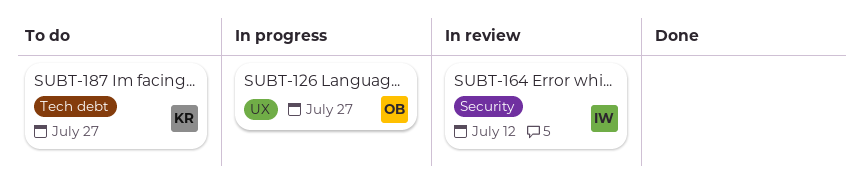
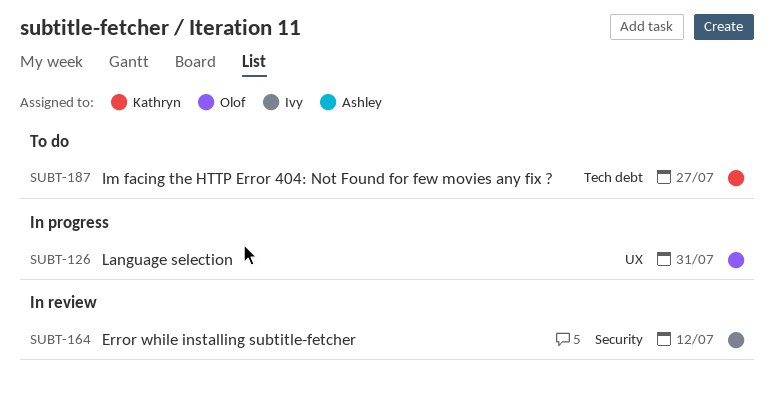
SUBT-126, due: Jul 27 -> Jul 31

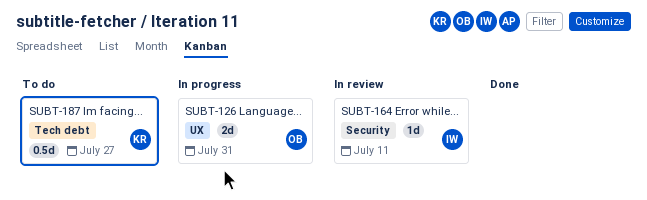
SUBT-164, due: Jul 12 -> Jul 11

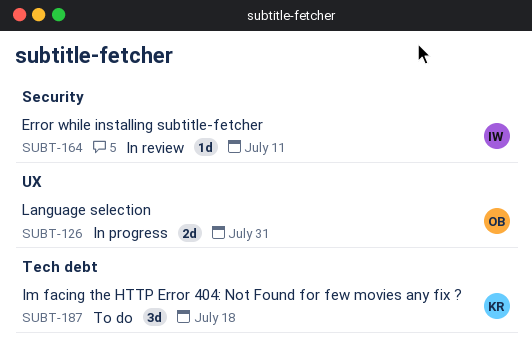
SUBT-187, estimate: 0.5d -> 3d
SUBT-187, due: Jul 27 -> Jul 18

